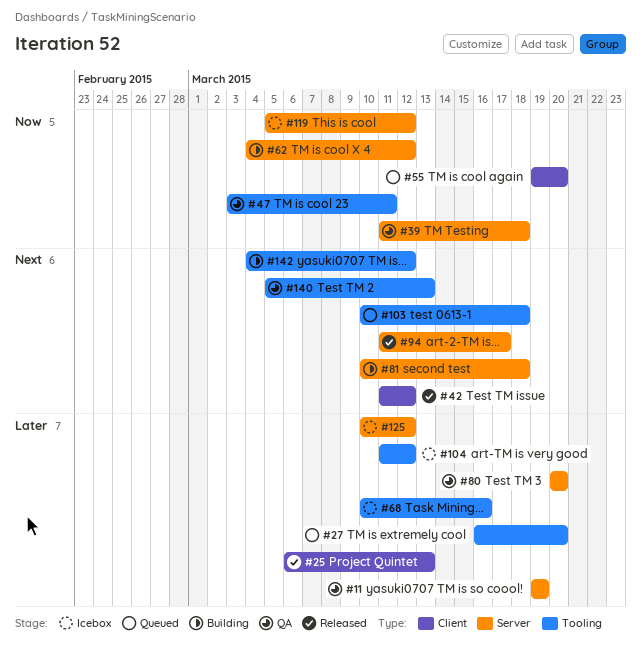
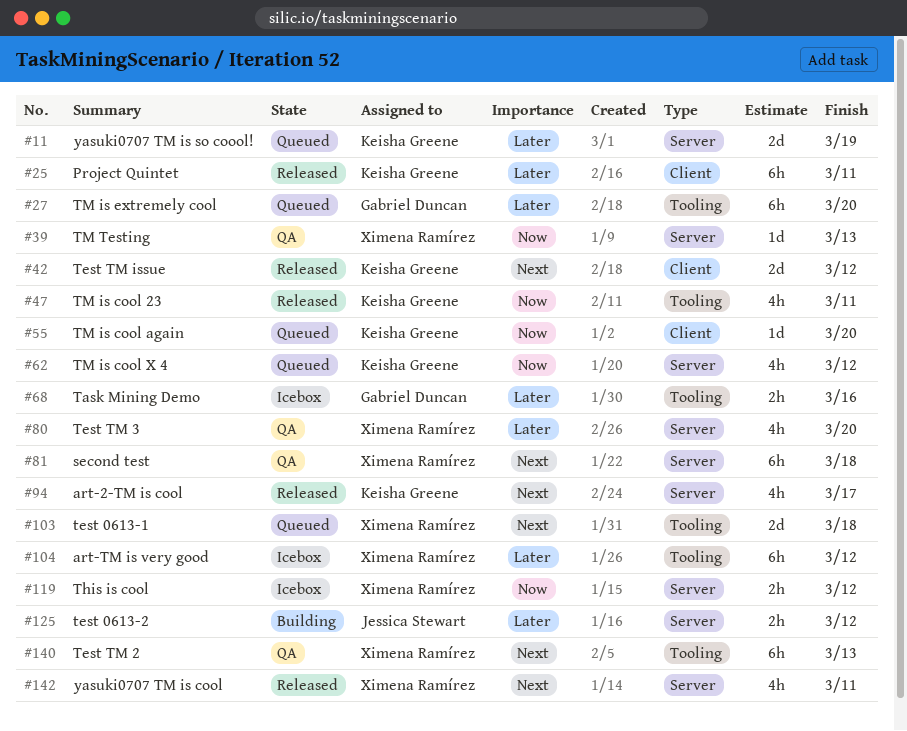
#11, status: QA -> Queued
#25, due: Mar 13 -> Mar 11
#39, due: Mar 18 -> Mar 13
#47, status: QA -> Released
#62, status: Building -> Queued
#81, status: Building -> QA
#125, status: Icebox -> Building
#142, status: Building -> Released
#142, label: Tooling -> Server
#142, due: Mar 12 -> Mar 11

